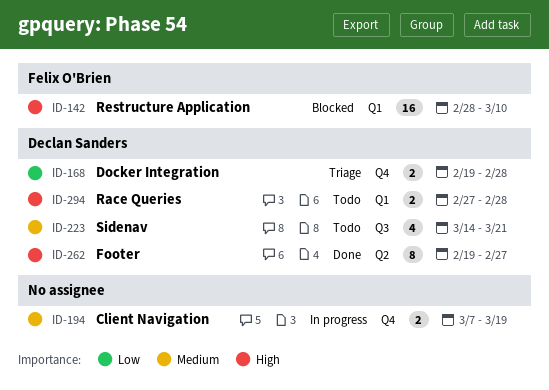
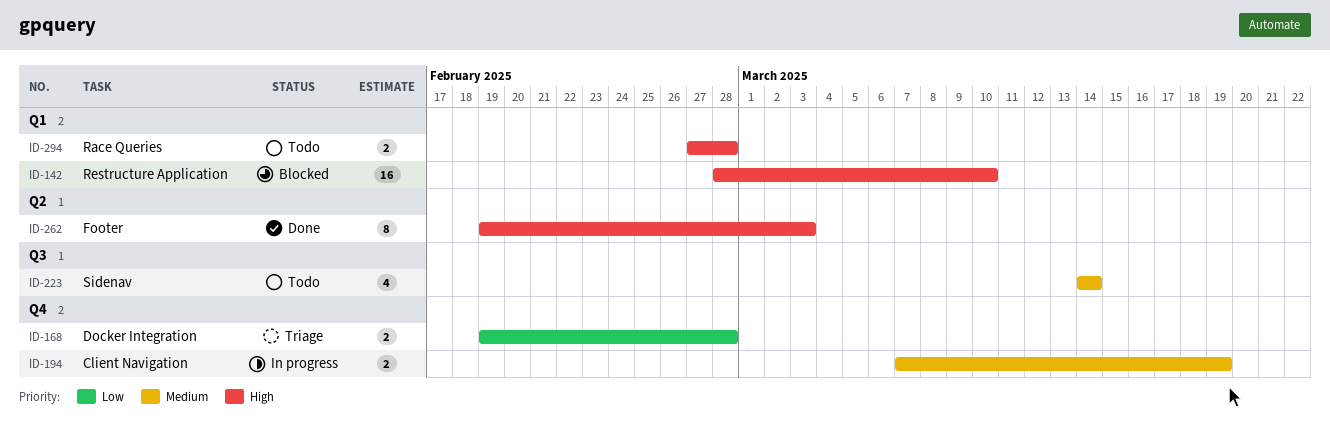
ID-223, due: Mar 21 -> Mar 14
ID-262, due: Feb 27 -> Mar 3

